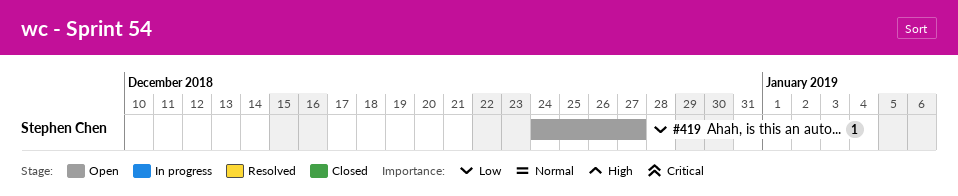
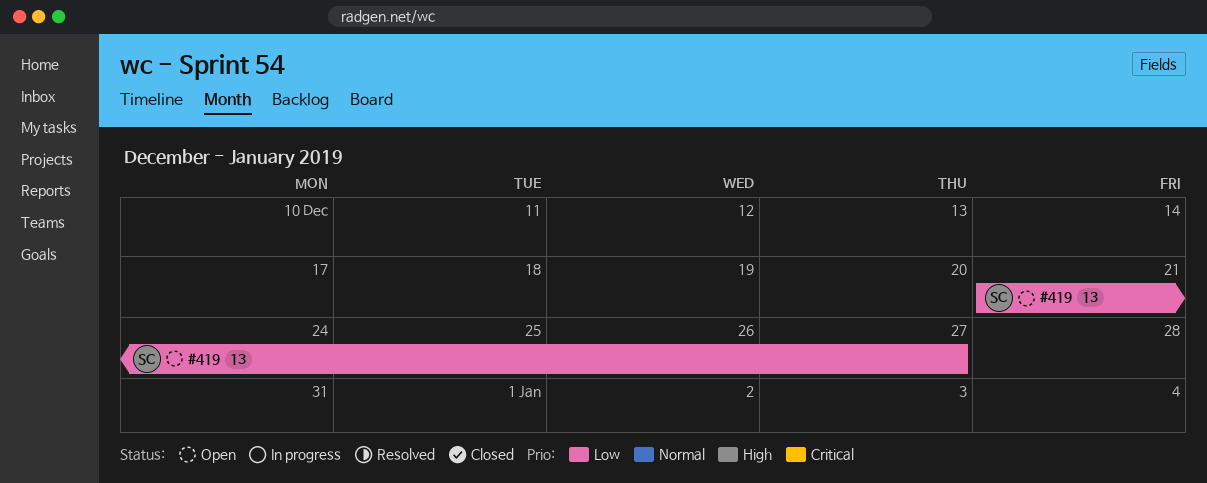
#419, estimate: 1 -> 13
#419, start: Dec 24 -> Dec 21

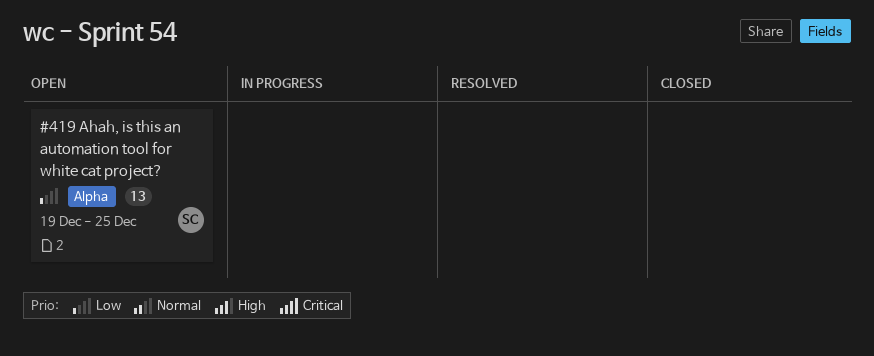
#419, start: Dec 21 -> Dec 19
#419, due: Dec 27 -> Dec 25

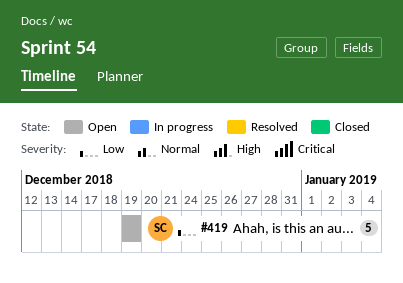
#419, estimate: 13 -> 5
#419, due: Dec 25 -> Dec 19

